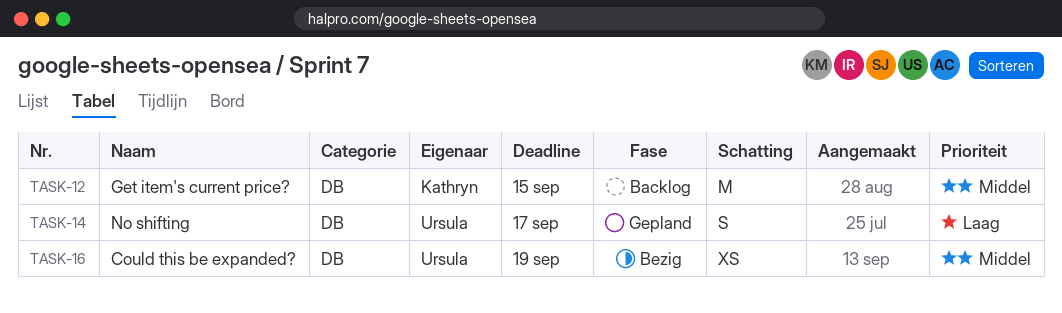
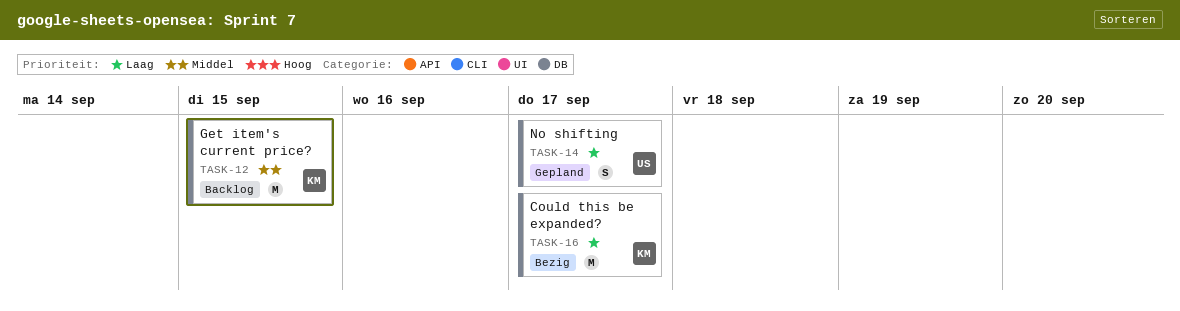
TASK-16, owner: Ursula -> Kathryn
TASK-16, priority: Middel -> Laag
TASK-16, estimate: XS -> M
TASK-16, due: Sep 19 -> Sep 17

